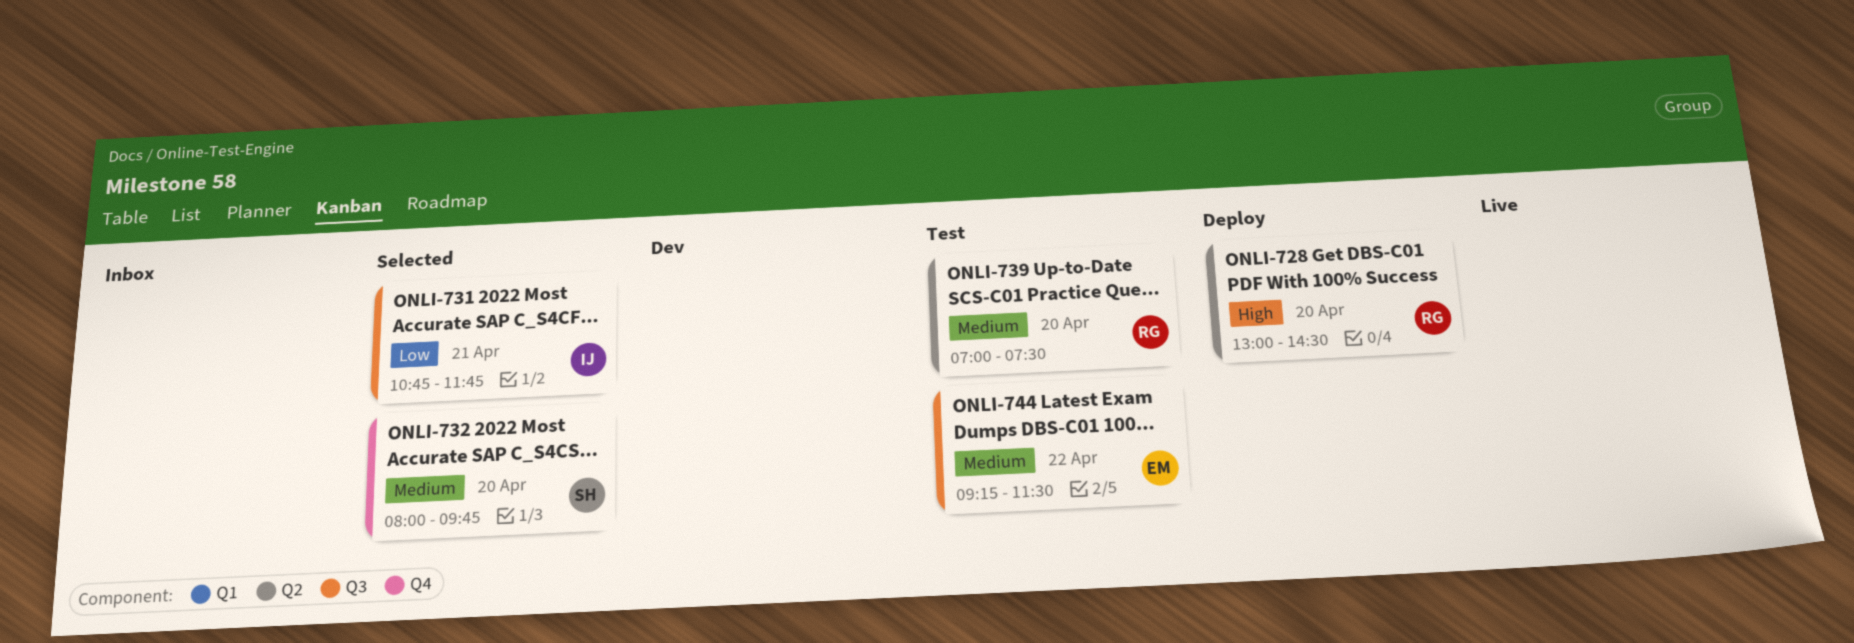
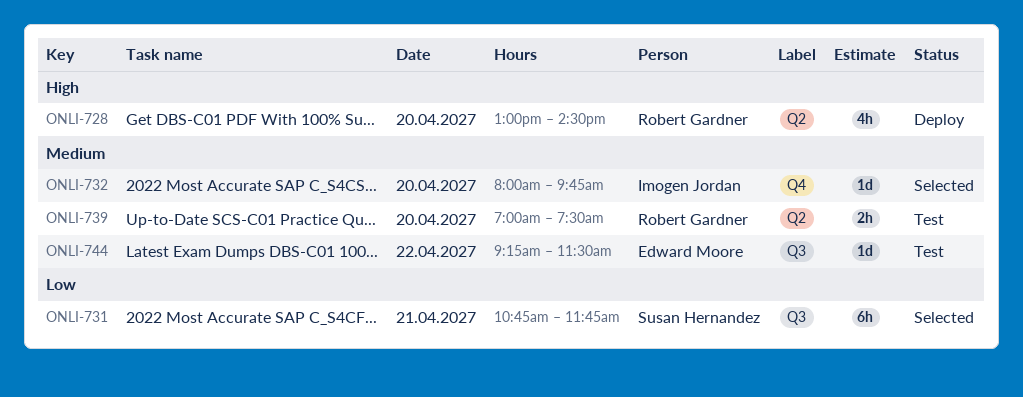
ONLI-731, owner: Imogen Jordan -> Susan Hernandez
ONLI-732, owner: Susan Hernandez -> Imogen Jordan

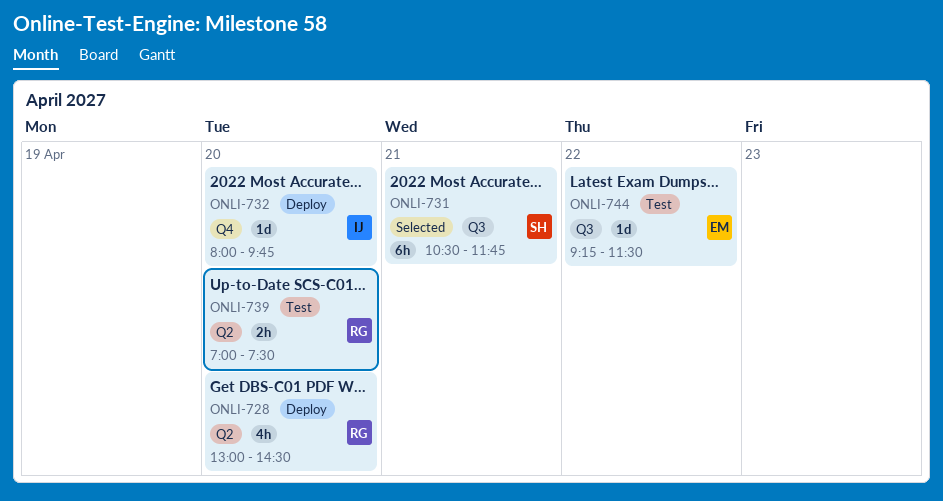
ONLI-731, begins: 10:45 -> 10:30
ONLI-732, status: Selected -> Deploy

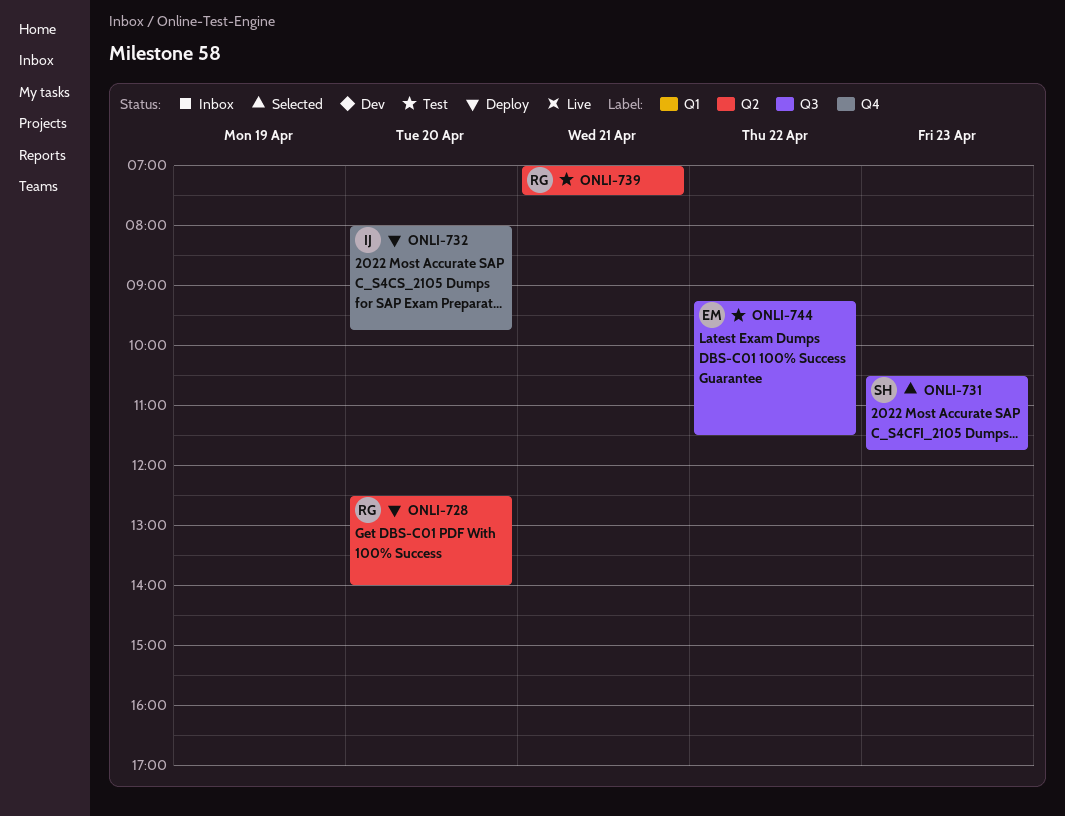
ONLI-728, begins: 13:00 -> 12:30
ONLI-728, ends: 14:30 -> 14:00
ONLI-731, day: Apr 21 -> Apr 23
ONLI-739, day: Apr 20 -> Apr 21

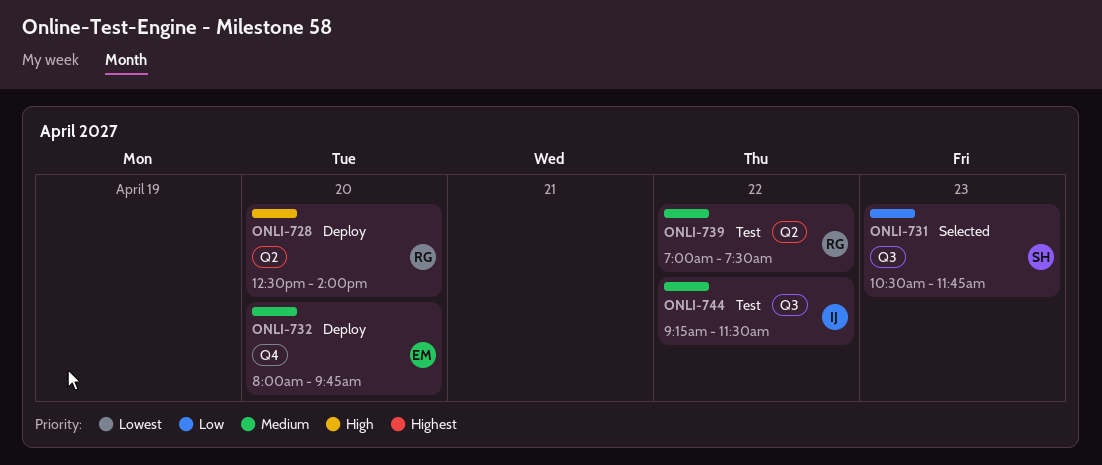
ONLI-732, owner: IJ -> EM
ONLI-739, day: Apr 21 -> Apr 22
ONLI-744, owner: EM -> IJ

